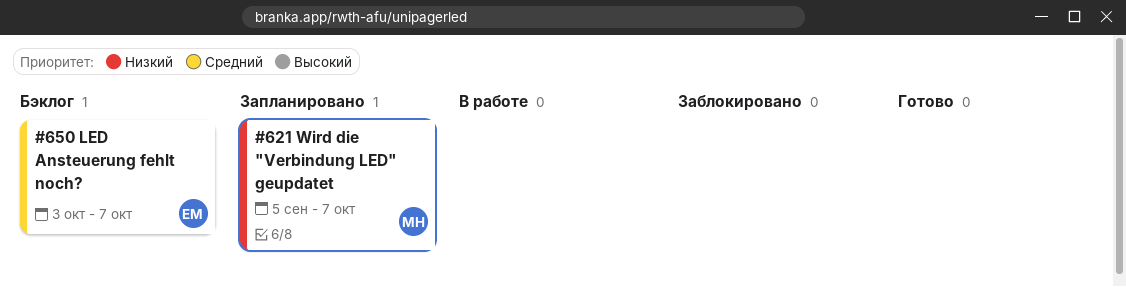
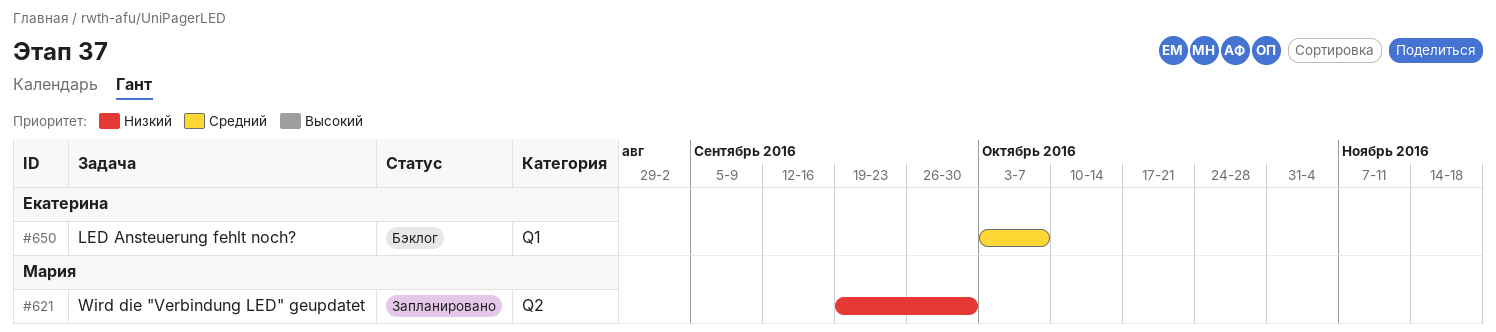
#621, start: Sep 5 -> Sep 19
#621, due: Oct 7 -> Sep 30

